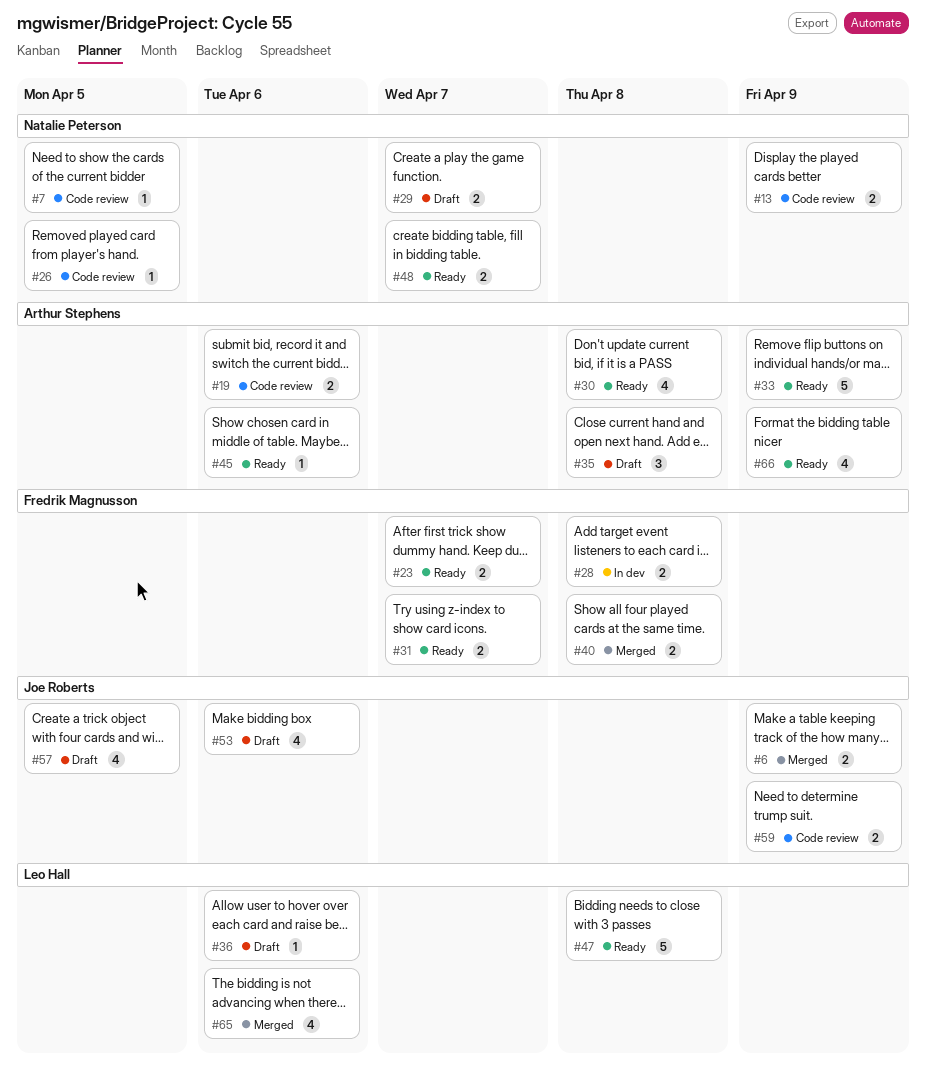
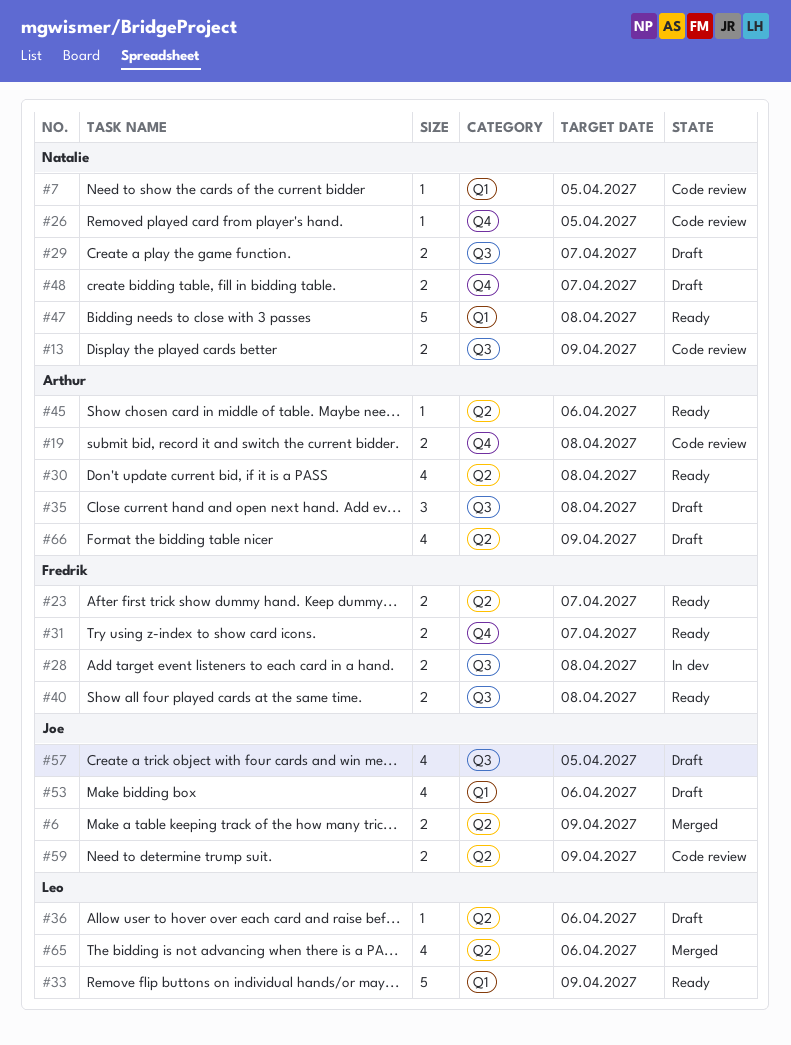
#19, due: Apr 6 -> Apr 8
#33, owner: Arthur Stephens -> Leo Hall
#40, status: Merged -> Ready
#47, owner: Leo Hall -> Natalie Peterson
#48, status: Ready -> Draft
#66, status: Ready -> Draft

